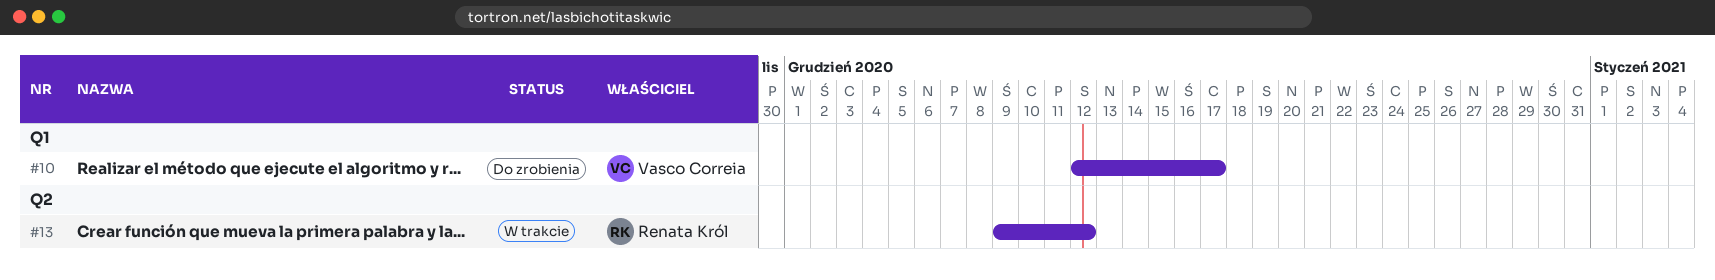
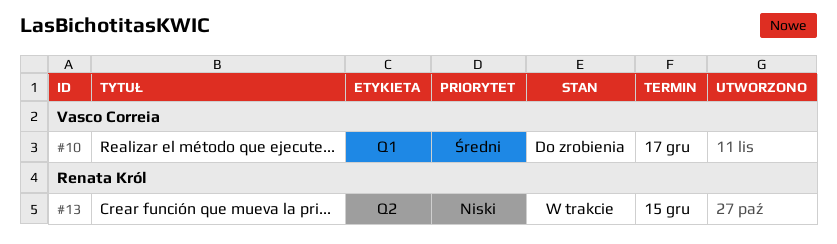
#13, due: Dec 12 -> Dec 15

